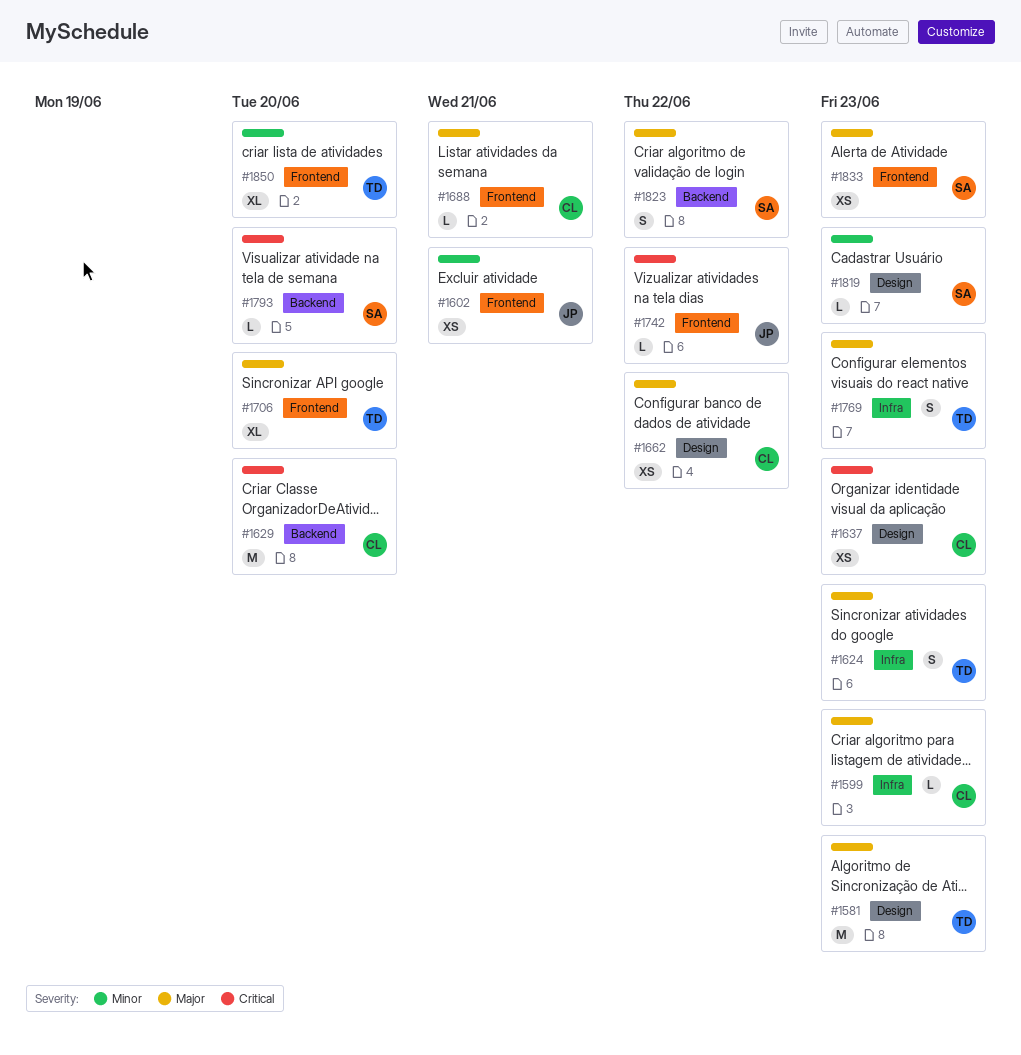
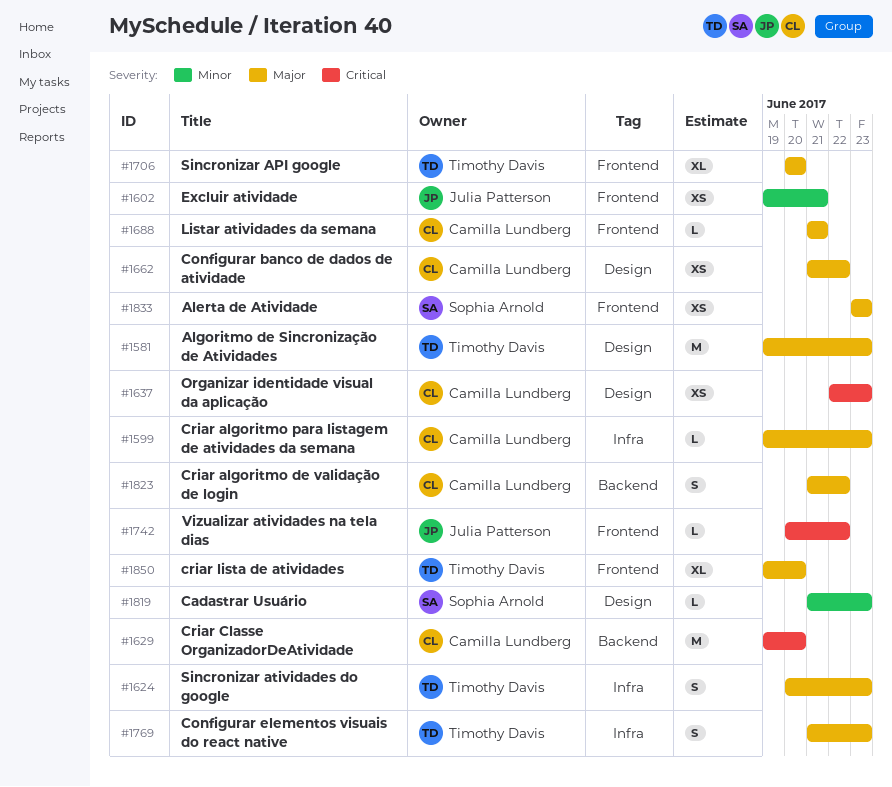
#1793: present -> none
#1823, owner: Sophia Arnold -> Camilla Lundberg
#1850, priority: Minor -> Major

